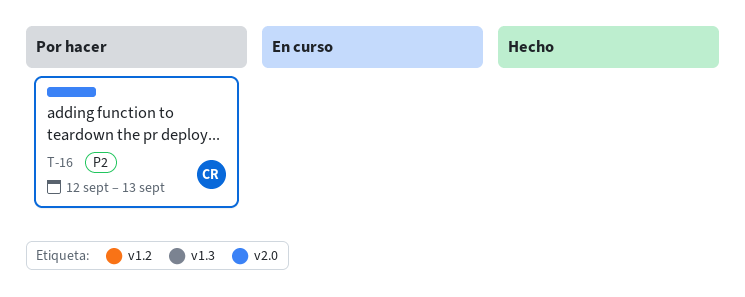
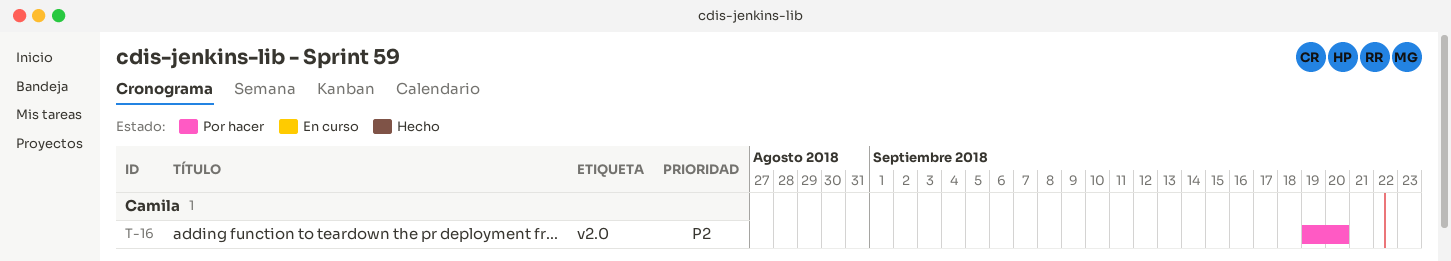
T-16, start: Sep 12 -> Sep 19
T-16, due: Sep 13 -> Sep 20

